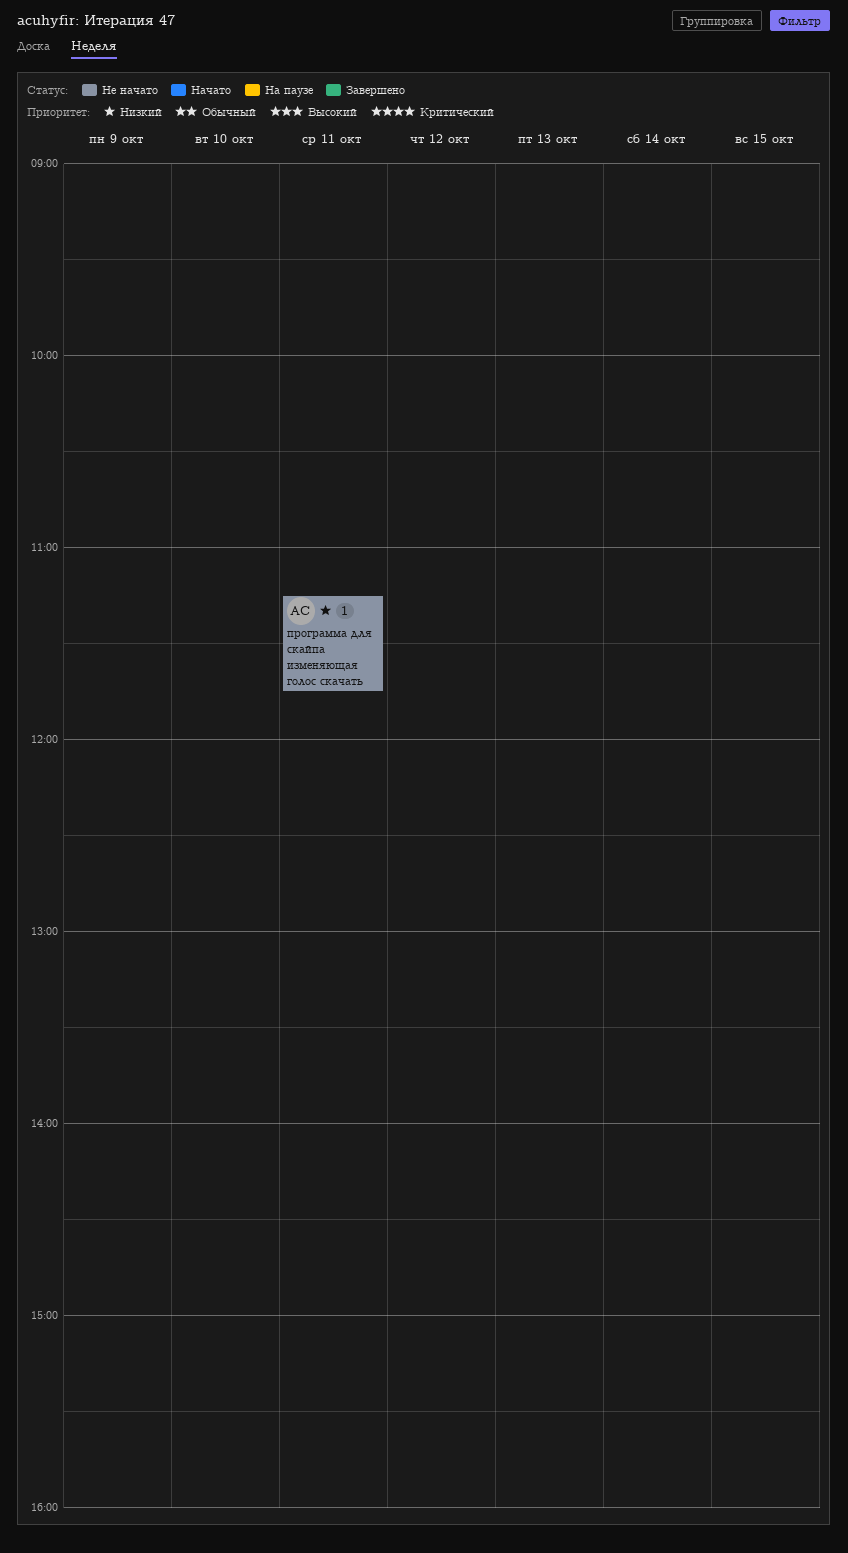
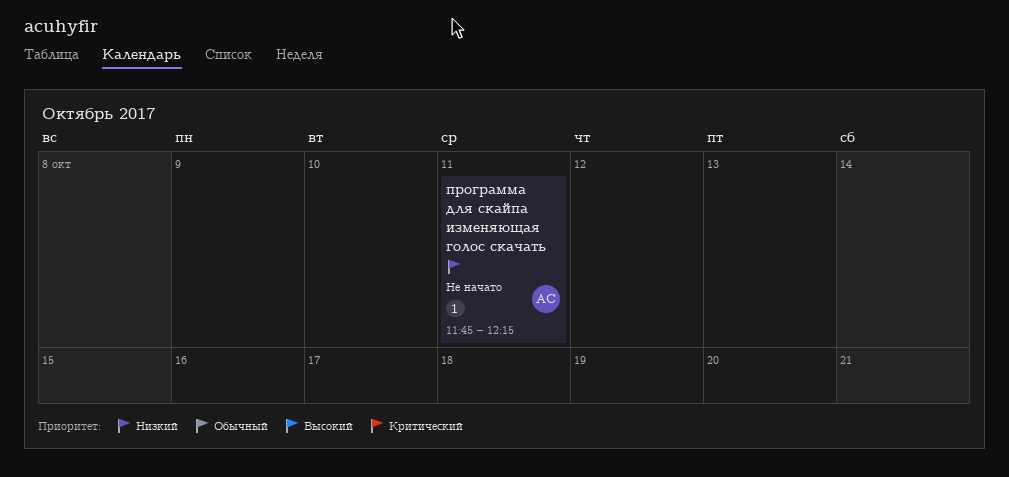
программа для скайпа изменяющая голос скачать, begins: 11:15 -> 11:45
программа для скайпа изменяющая голос скачать, ends: 11:45 -> 12:15

